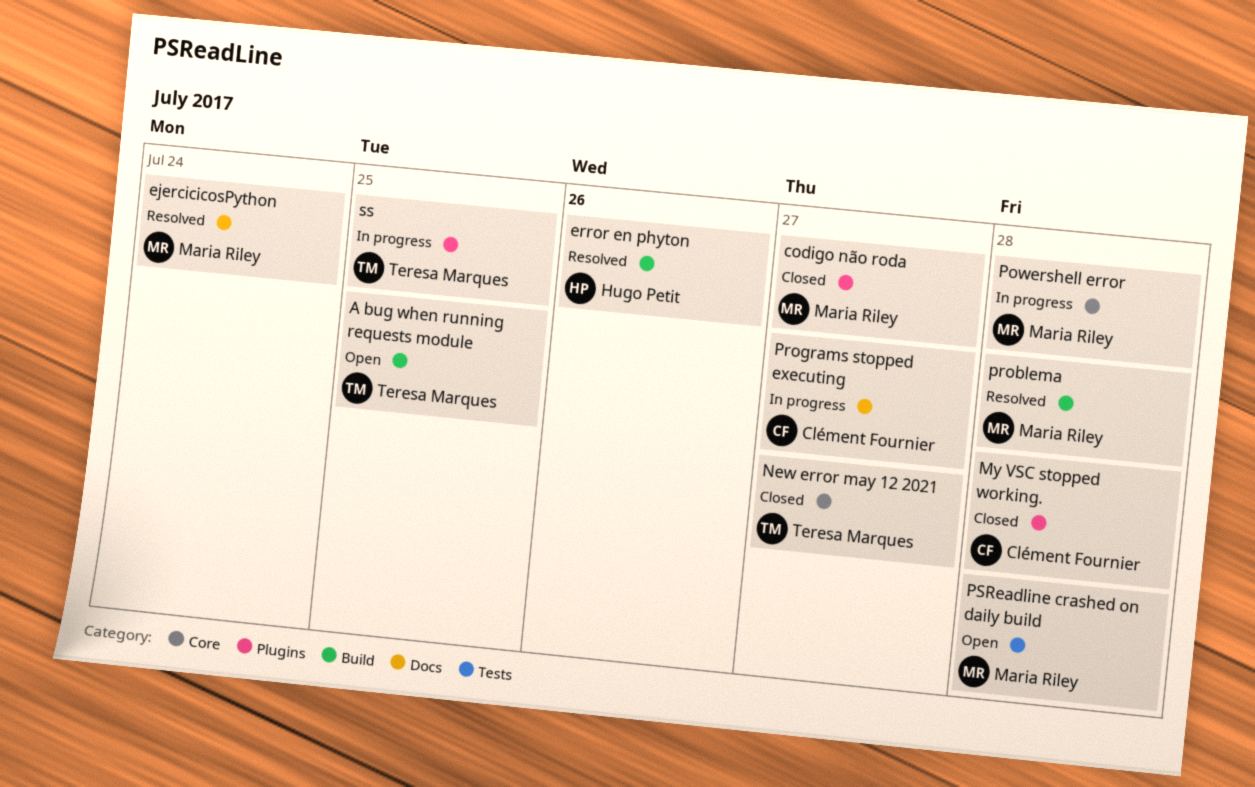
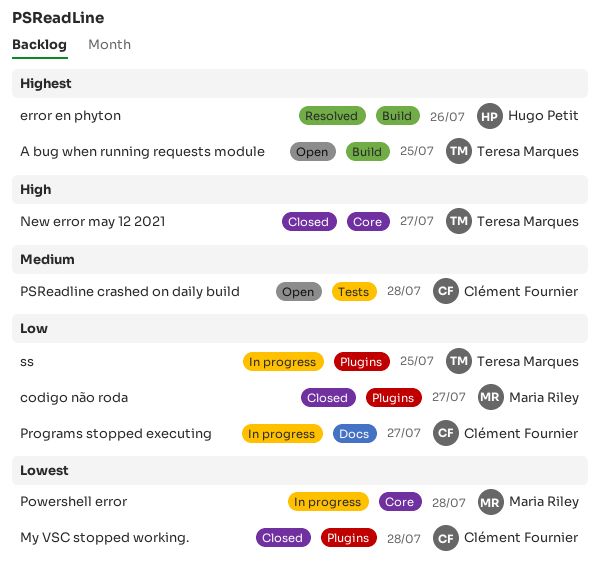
ejercicicosPython: present -> none
problema: present -> none
PSReadline crashed on daily build, owner: Maria Riley -> Clément Fournier

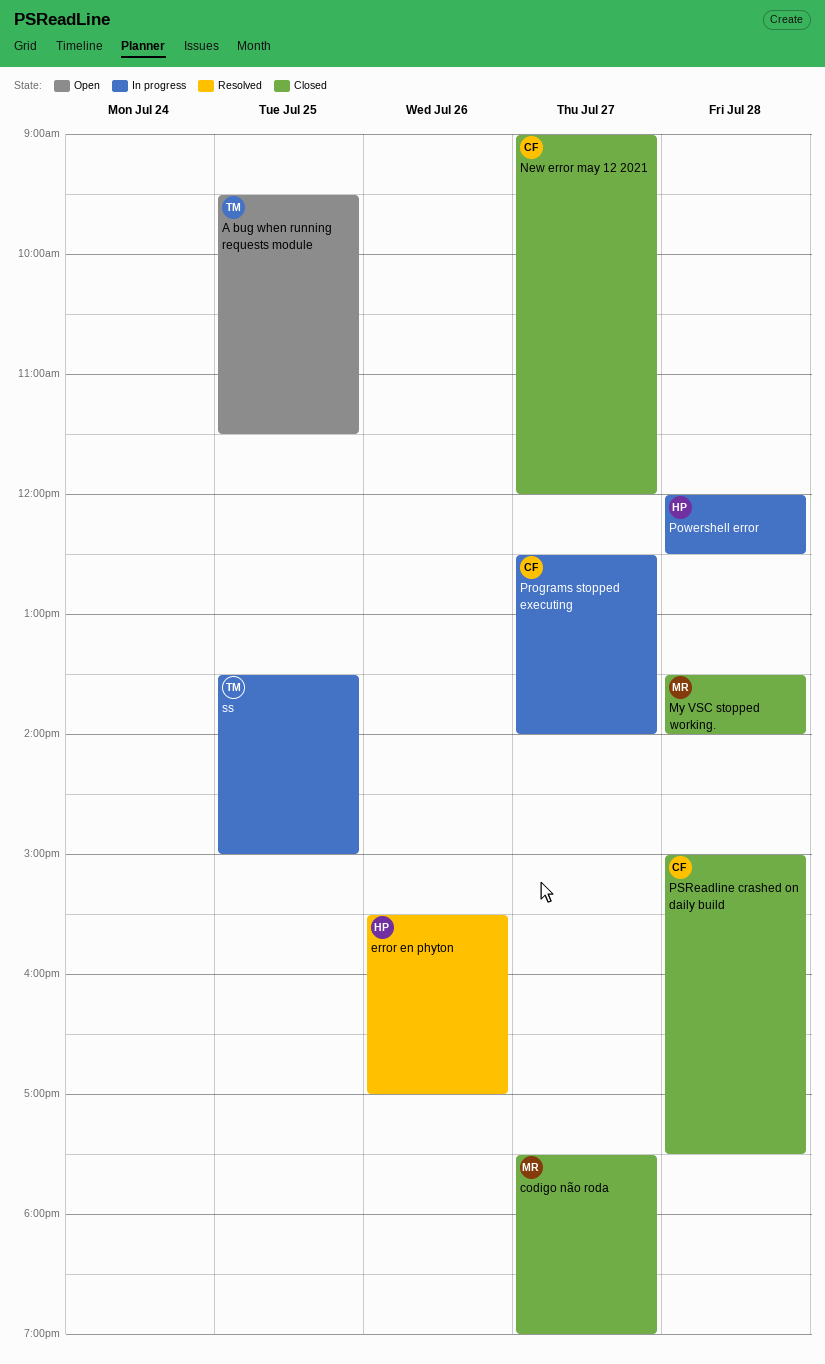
My VSC stopped working., owner: Clément Fournier -> Maria Riley
New error may 12 2021, owner: Teresa Marques -> Clément Fournier
Powershell error, owner: Maria Riley -> Hugo Petit
PSReadline crashed on daily build, status: Open -> Closed

